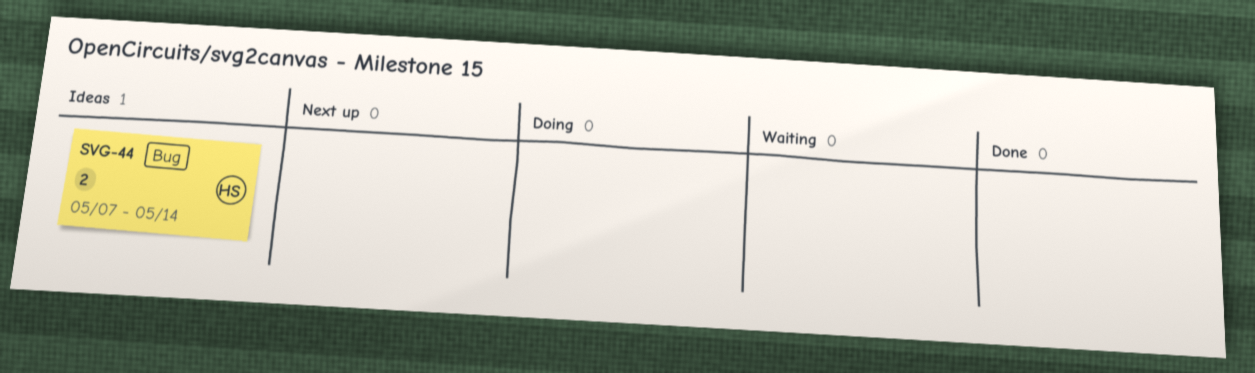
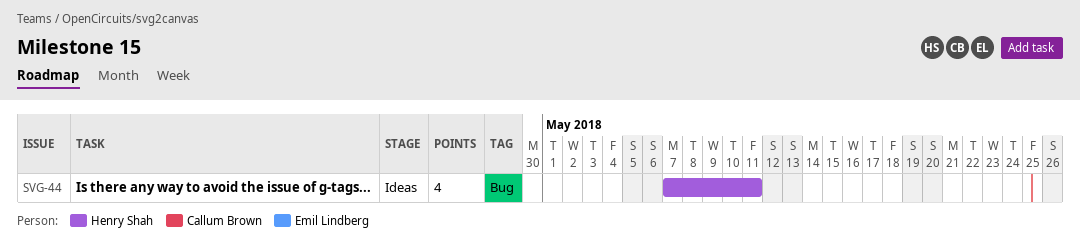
SVG-44, estimate: 2 -> 4
SVG-44, due: May 14 -> May 11

